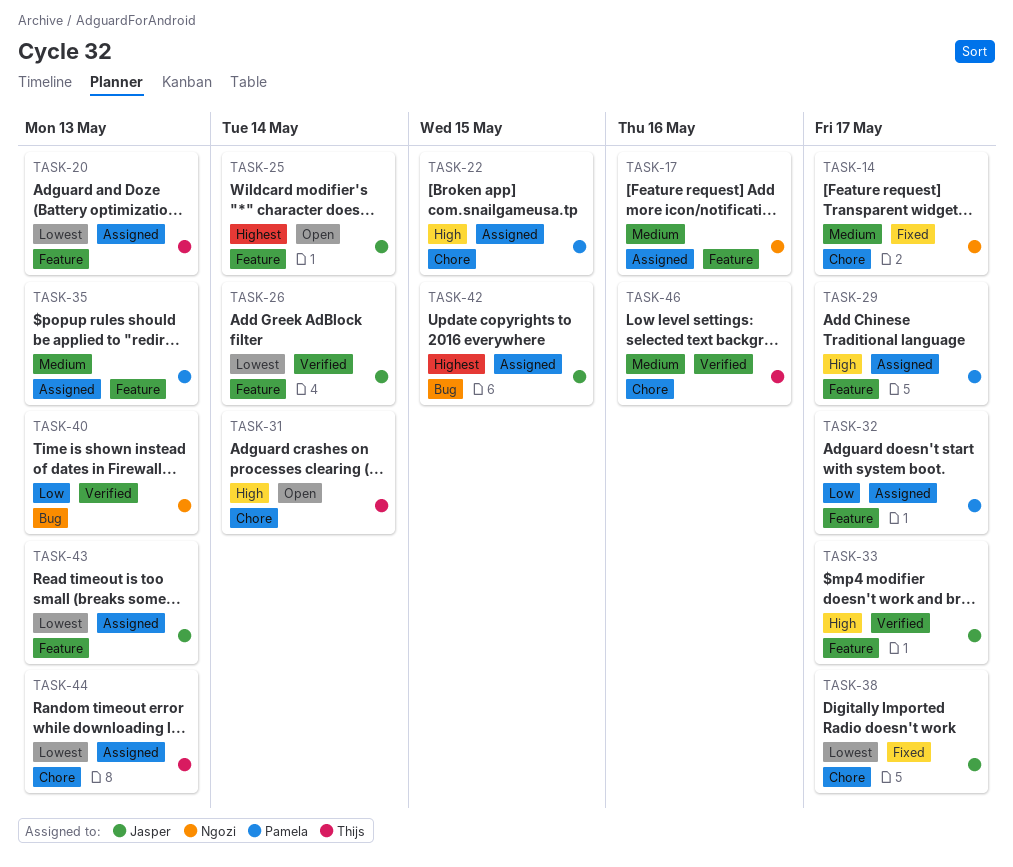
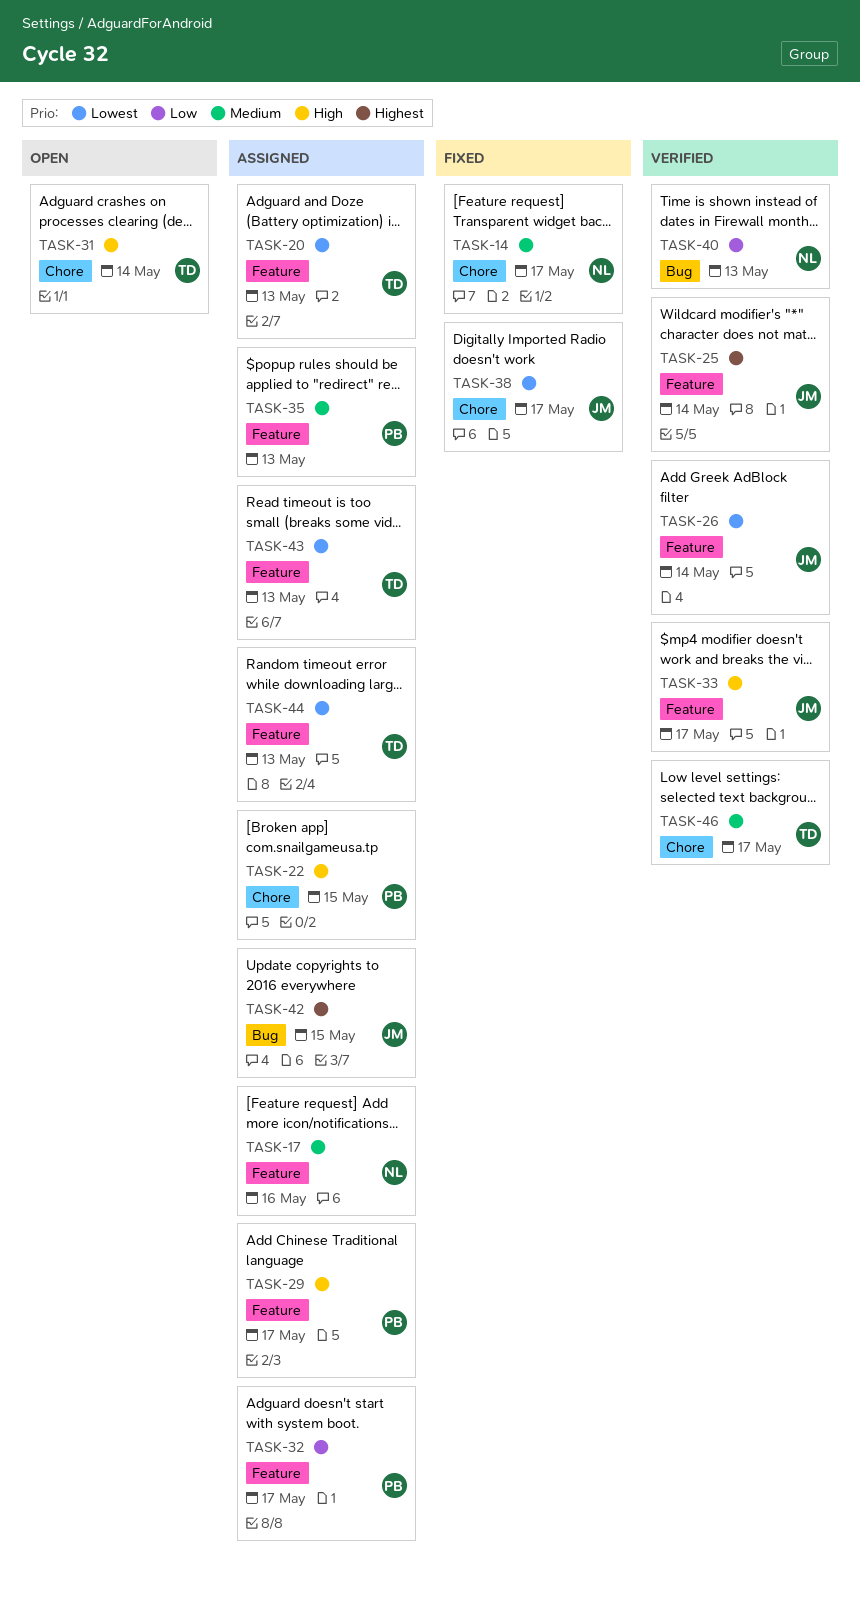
TASK-25, status: Open -> Verified
TASK-43, owner: Jasper -> Thijs
TASK-44, label: Chore -> Feature
TASK-46, due: May 16 -> May 17

